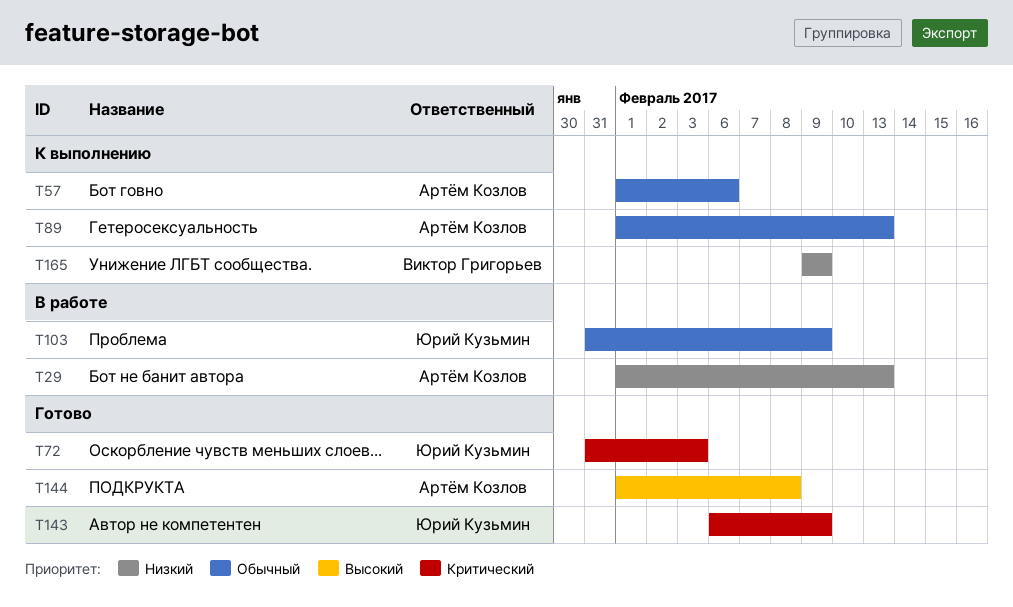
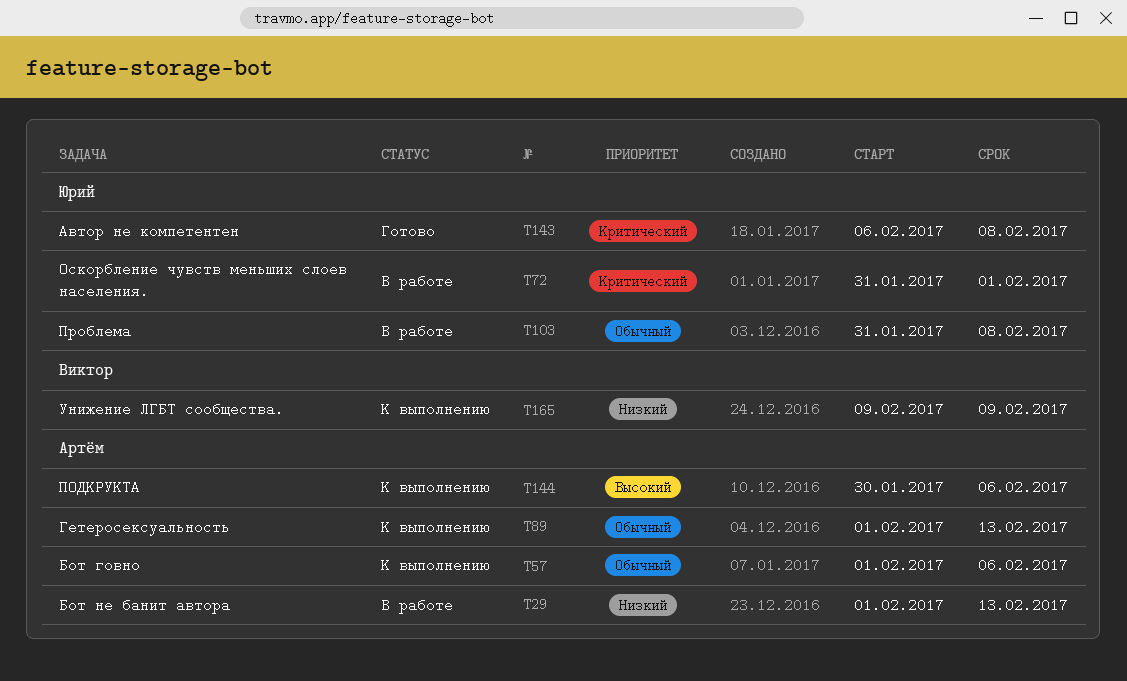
T72, status: Готово -> В работе
T72, due: Feb 3 -> Feb 1
T103, due: Feb 9 -> Feb 8
T143, due: Feb 9 -> Feb 8
T144, status: Готово -> К выполнению
T144, start: Feb 1 -> Jan 30
T144, due: Feb 8 -> Feb 6

